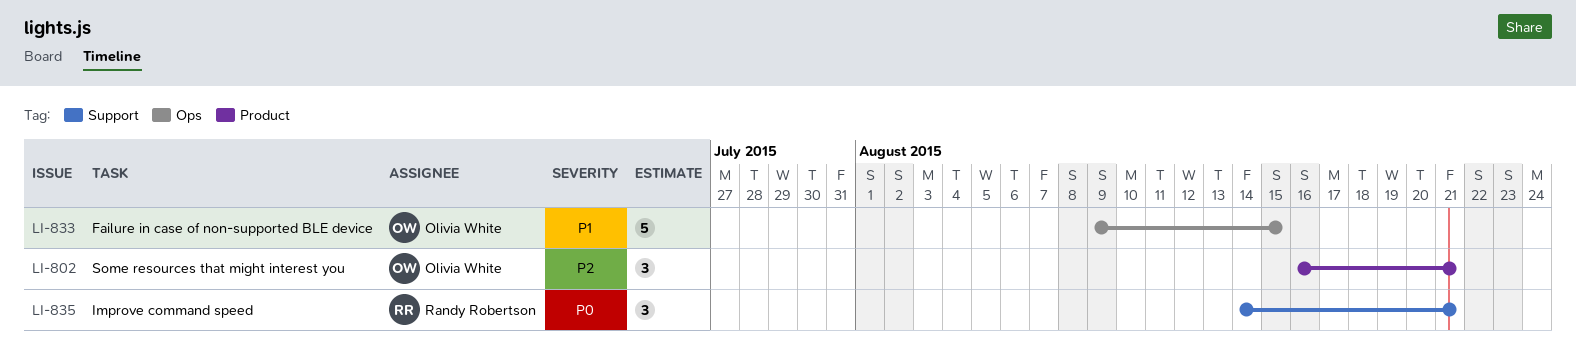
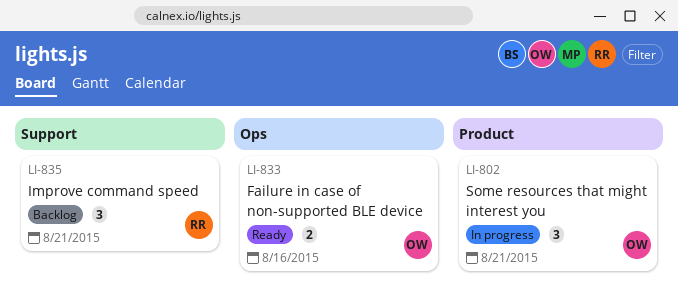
LI-833, estimate: 5 -> 2
LI-833, due: Aug 15 -> Aug 16

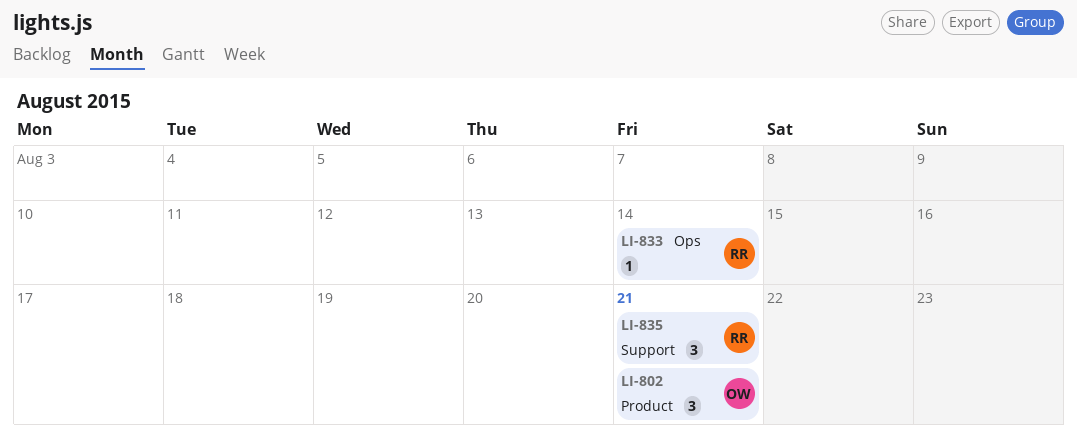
LI-833, owner: OW -> RR
LI-833, estimate: 2 -> 1
LI-833, due: Aug 16 -> Aug 14

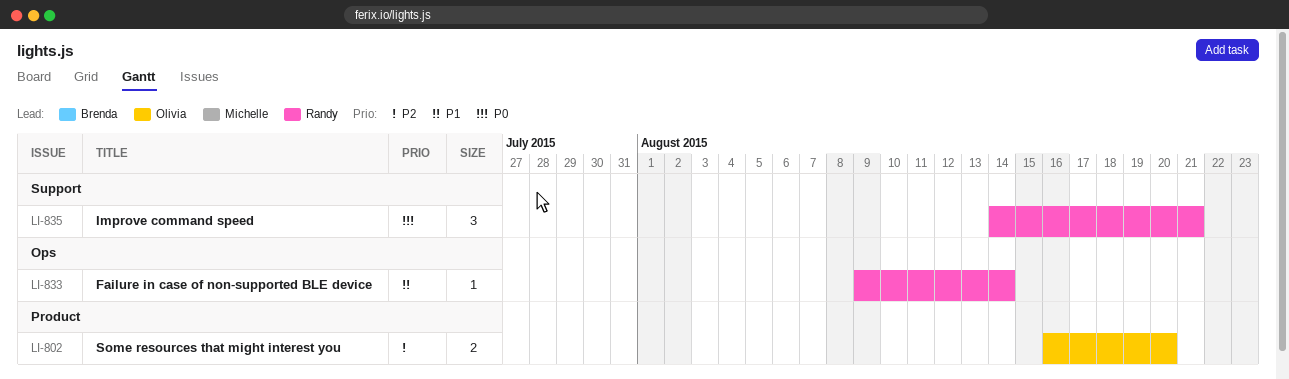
LI-802, estimate: 3 -> 2
LI-802, due: Aug 21 -> Aug 20

